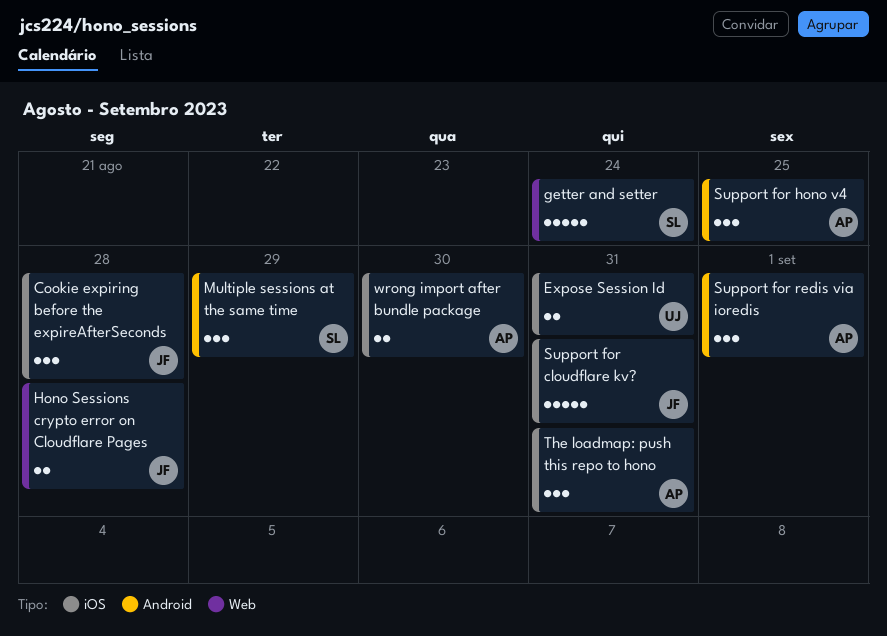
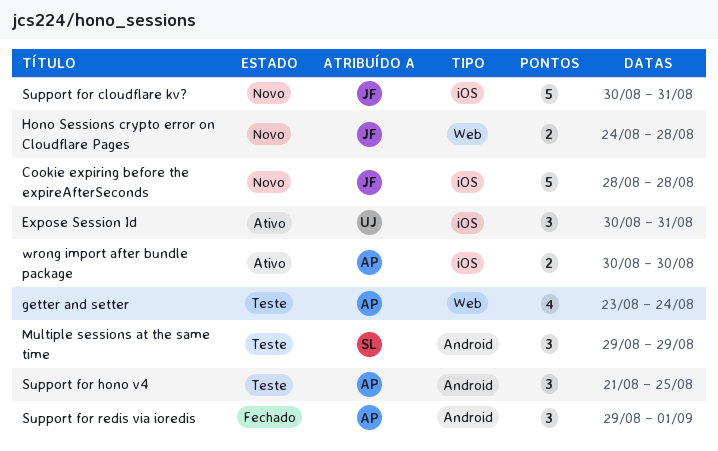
Cookie expiring before the expireAfterSeconds, estimate: 3 -> 5
Expose Session Id, estimate: 2 -> 3
getter and setter, owner: SL -> AP
getter and setter, estimate: 5 -> 4
The loadmap: push this repo to hono: present -> none

